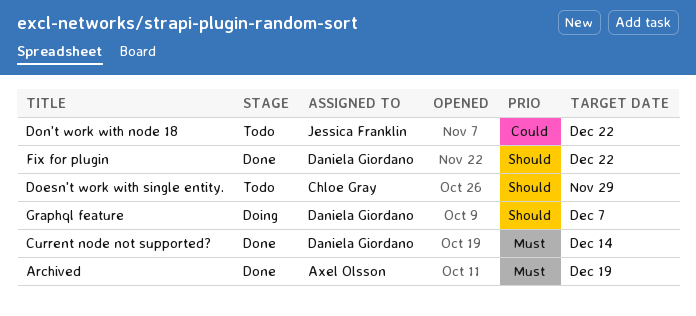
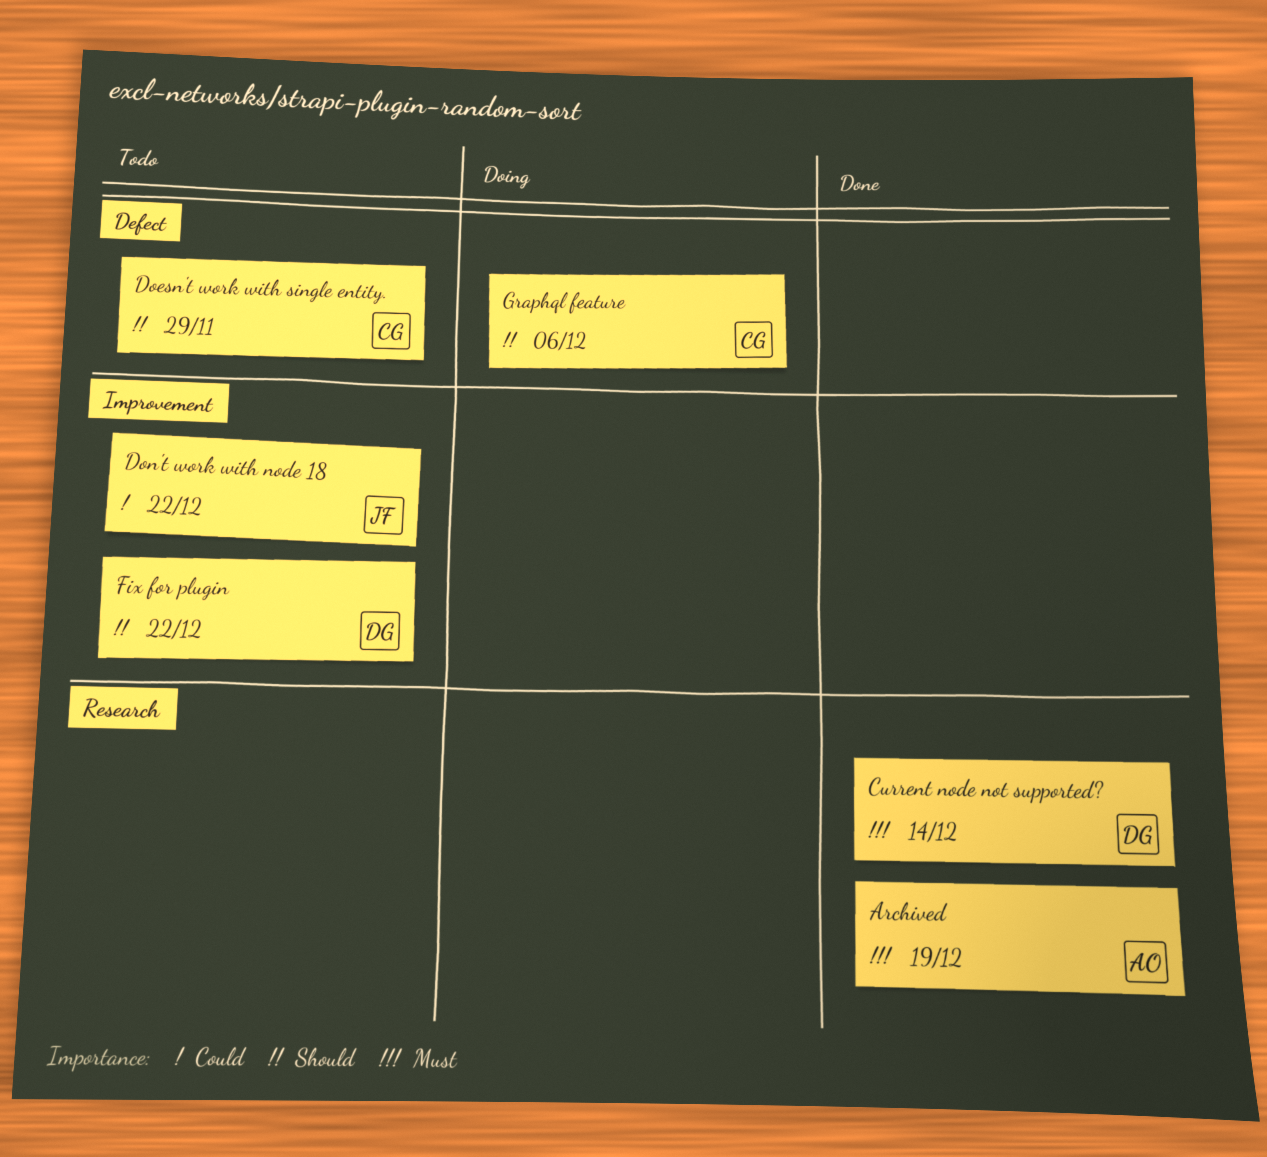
Fix for plugin, status: Done -> Todo
Graphql feature, owner: Daniela Giordano -> Chloe Gray
Graphql feature, due: Dec 7 -> Dec 6

